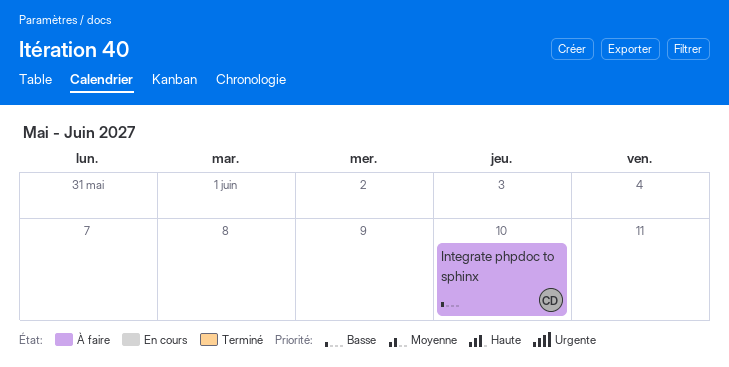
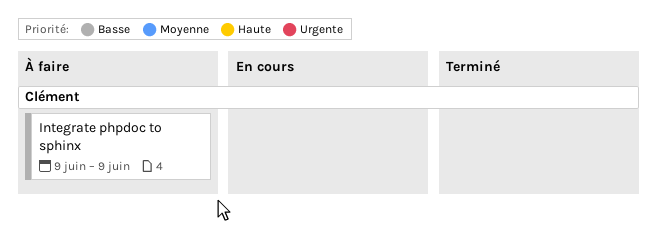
Integrate phpdoc to sphinx, due: Jun 10 -> Jun 9

